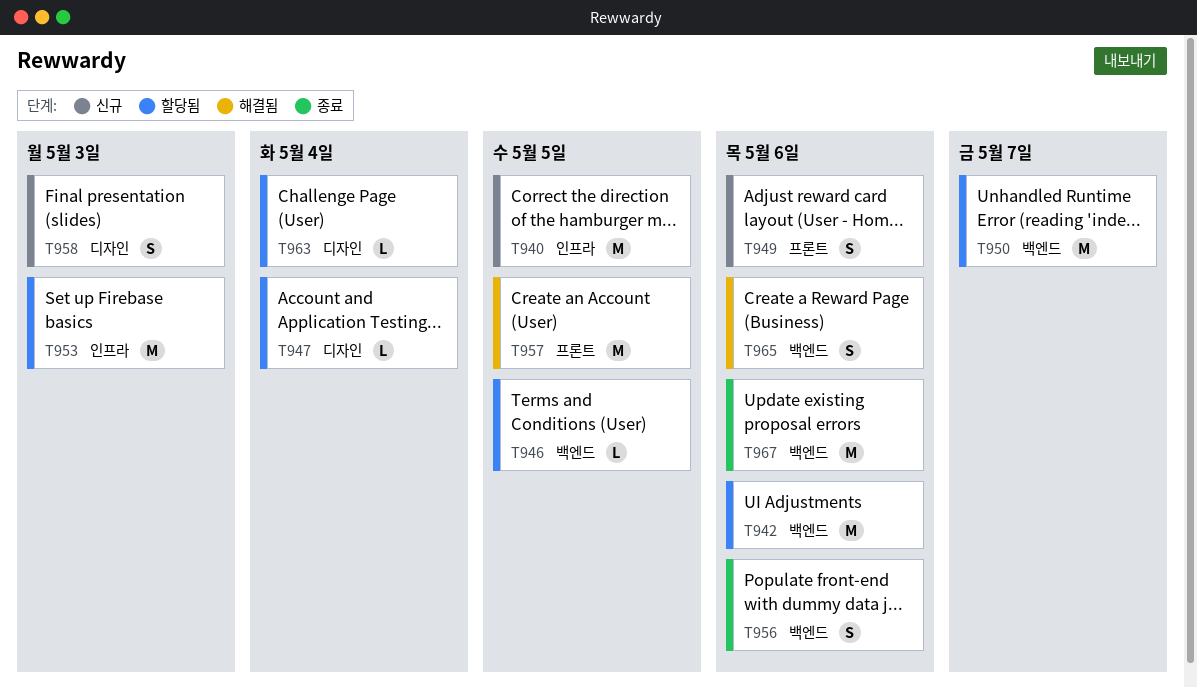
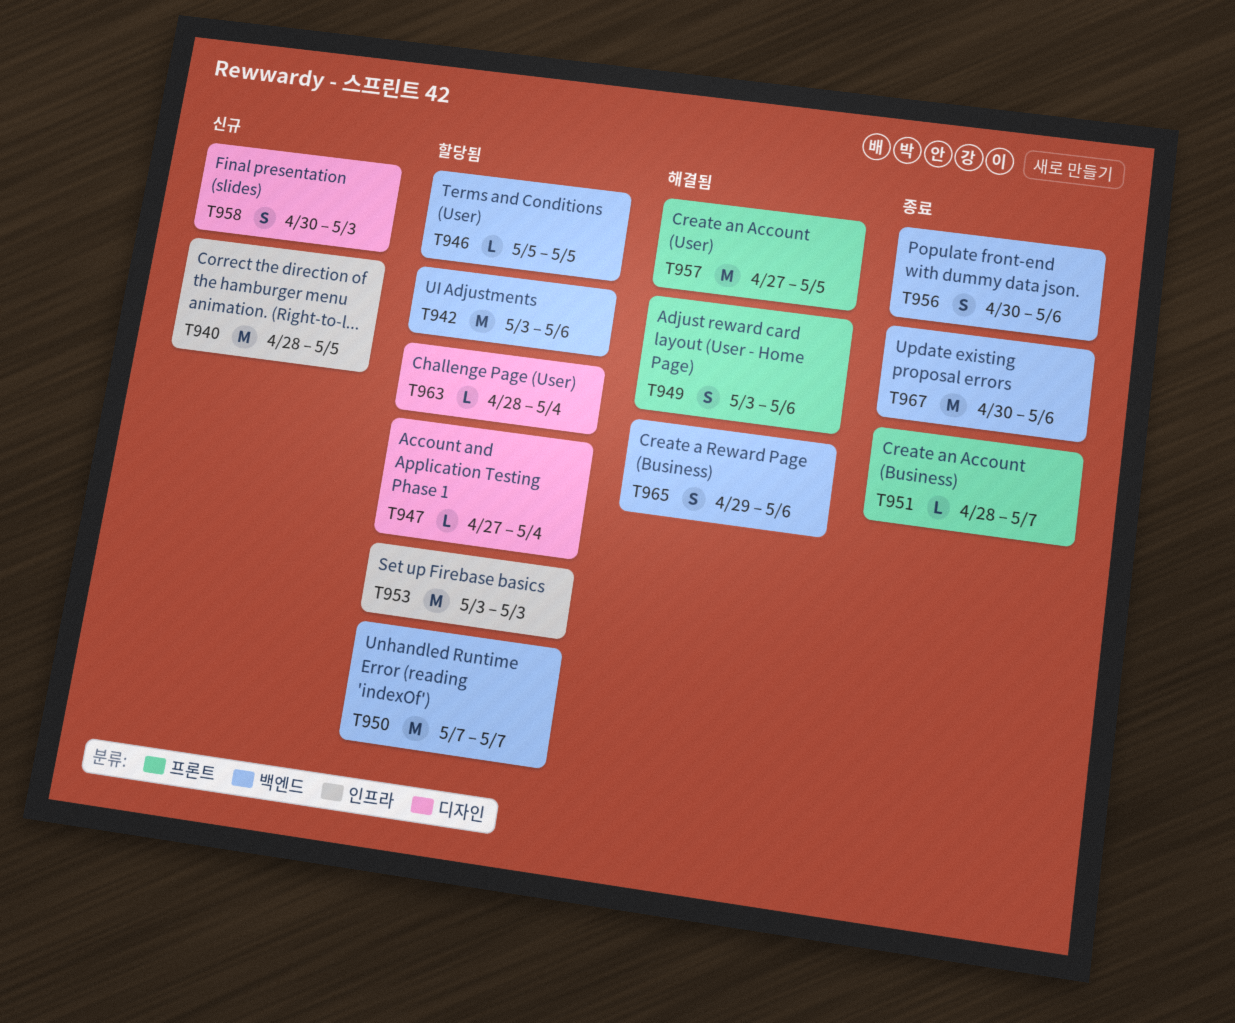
T949, status: 신규 -> 해결됨
T951: none -> present

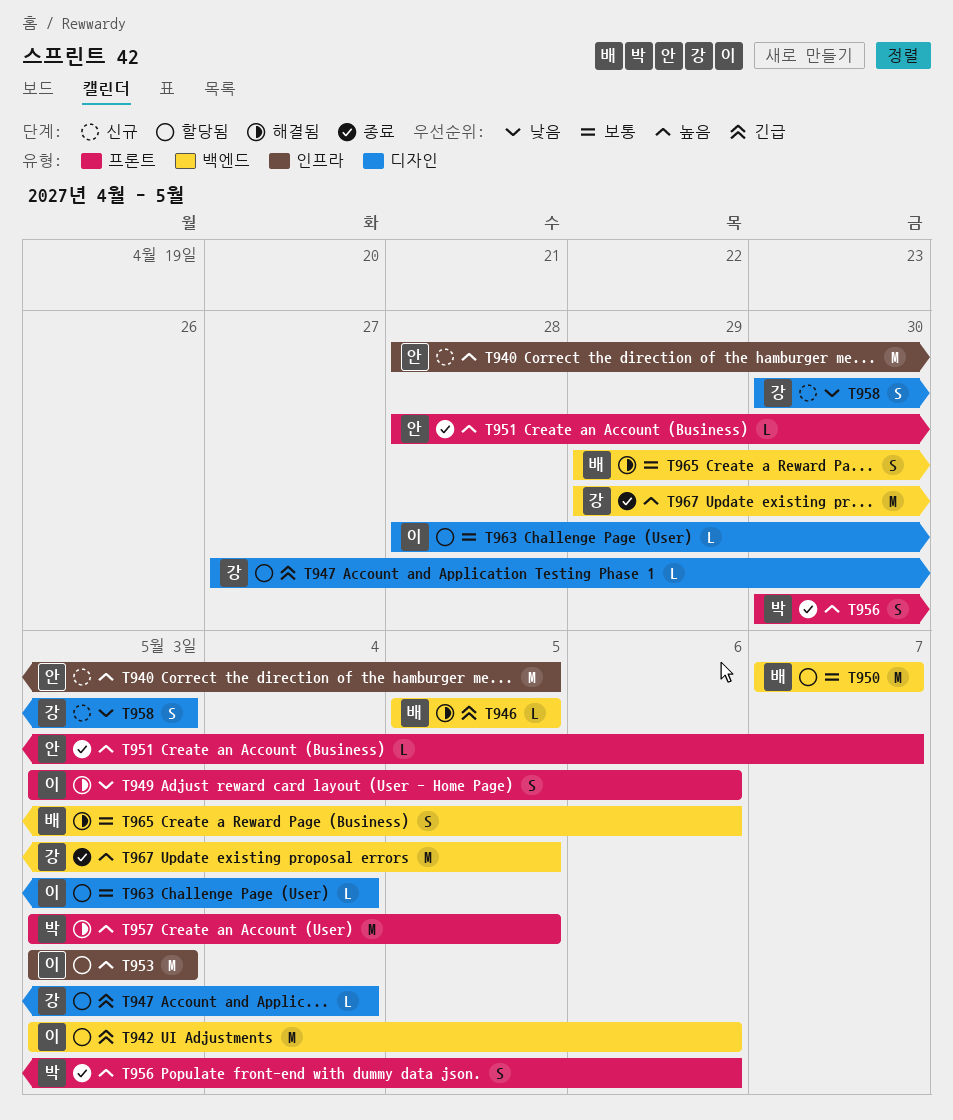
T946, status: 할당됨 -> 해결됨
T956, label: 백엔드 -> 프론트
T957, start: Apr 27 -> May 3
T967, start: Apr 30 -> Apr 29
T967, due: May 6 -> May 5

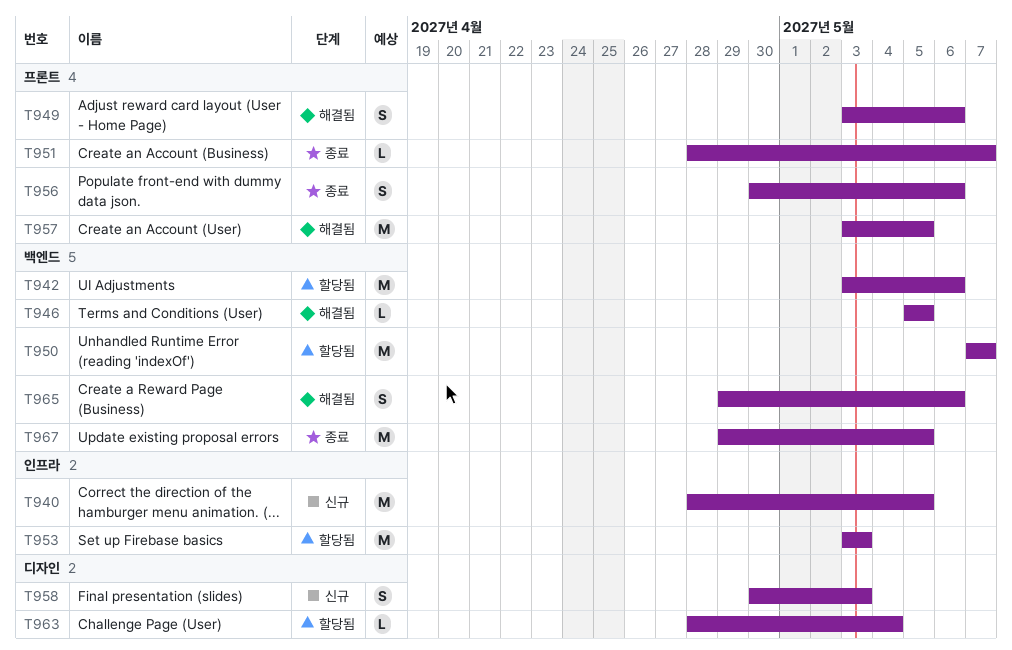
T947: present -> none

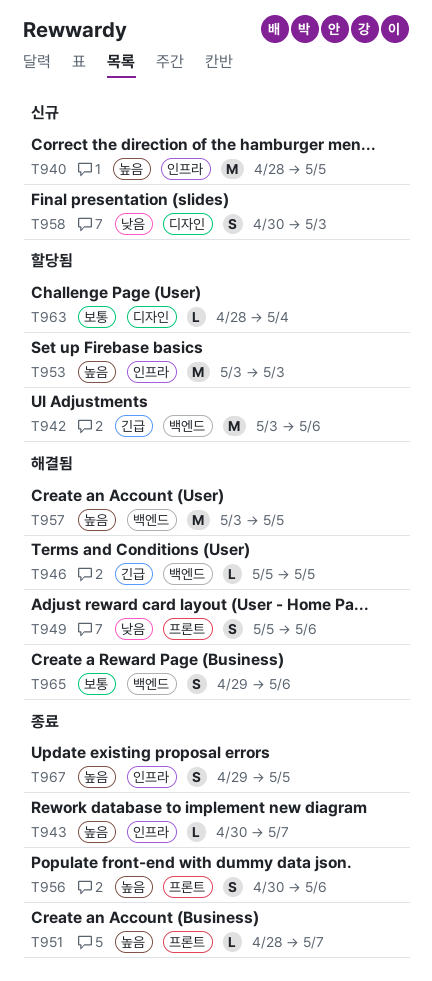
T943: none -> present
T949, start: May 3 -> May 5
T950: present -> none
T957, label: 프론트 -> 백엔드
T967, label: 백엔드 -> 인프라
T967, estimate: M -> S

